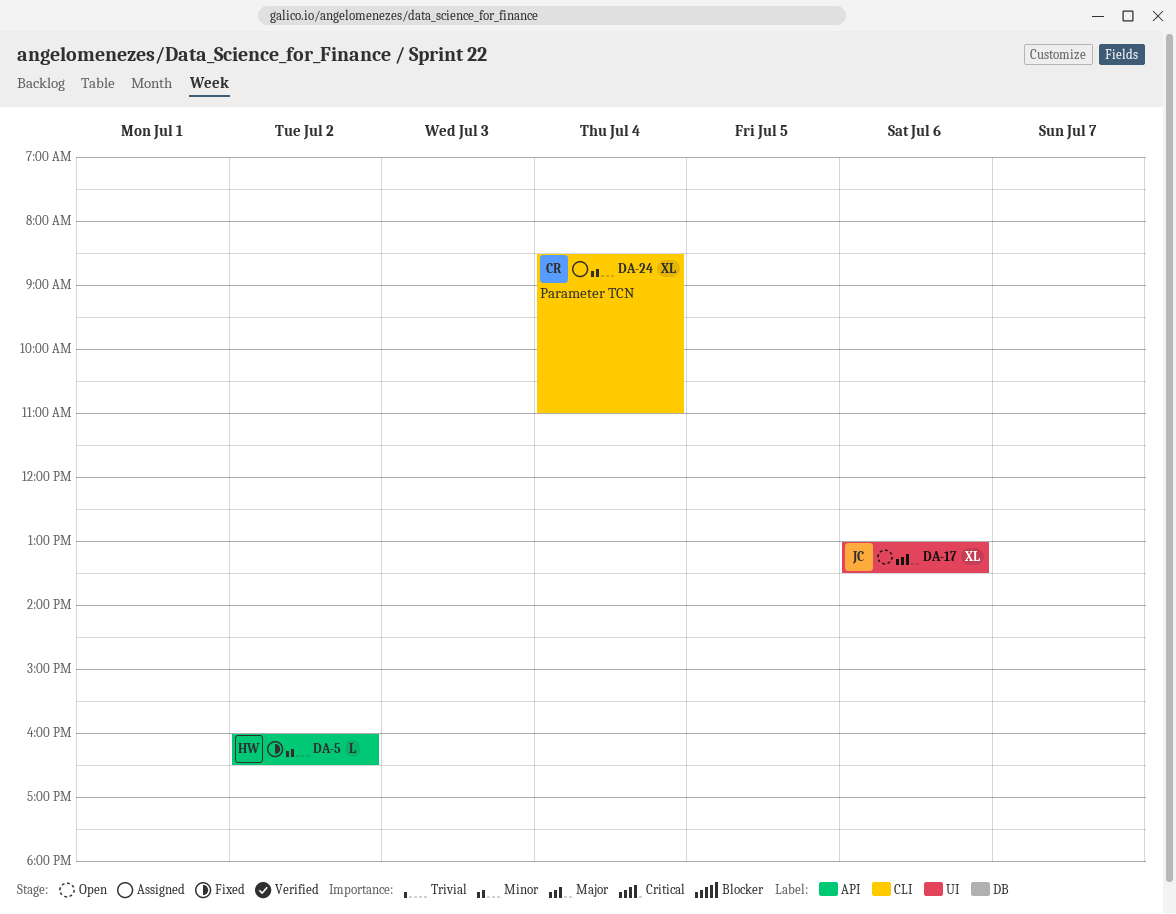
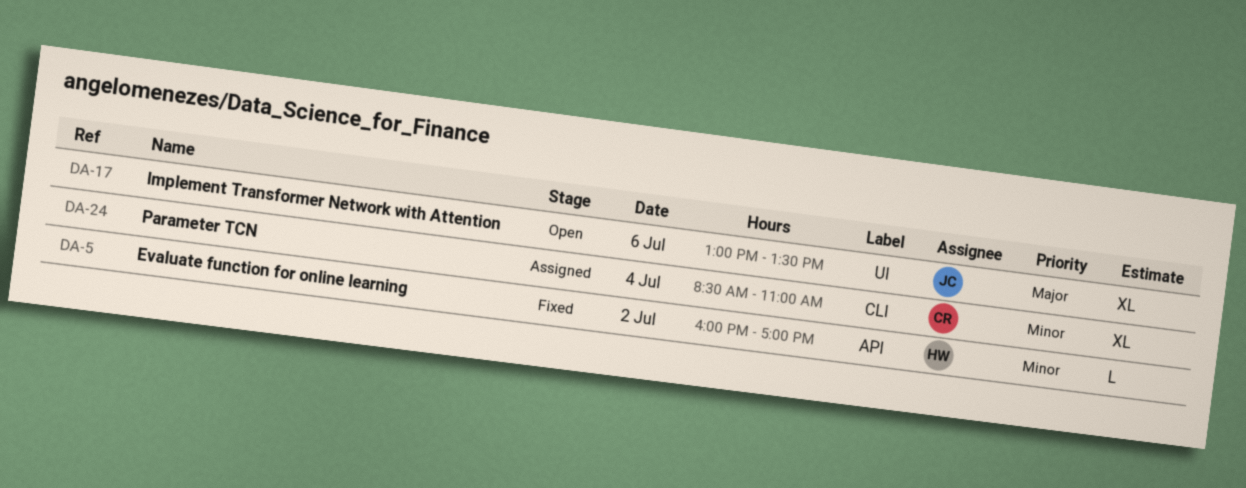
DA-5, ends: 16:30 -> 17:00

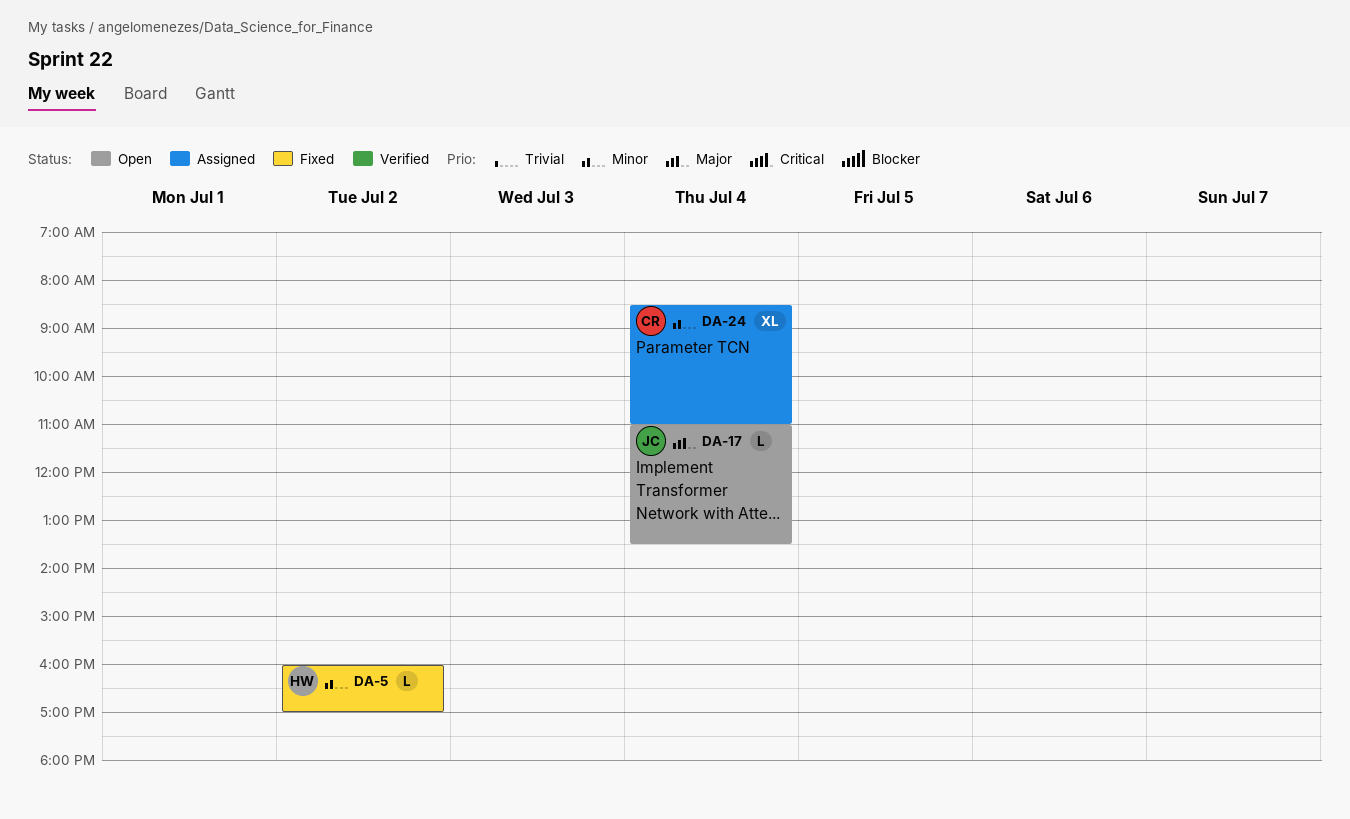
DA-17, estimate: XL -> L
DA-17, day: Jul 6 -> Jul 4
DA-17, begins: 13:00 -> 11:00

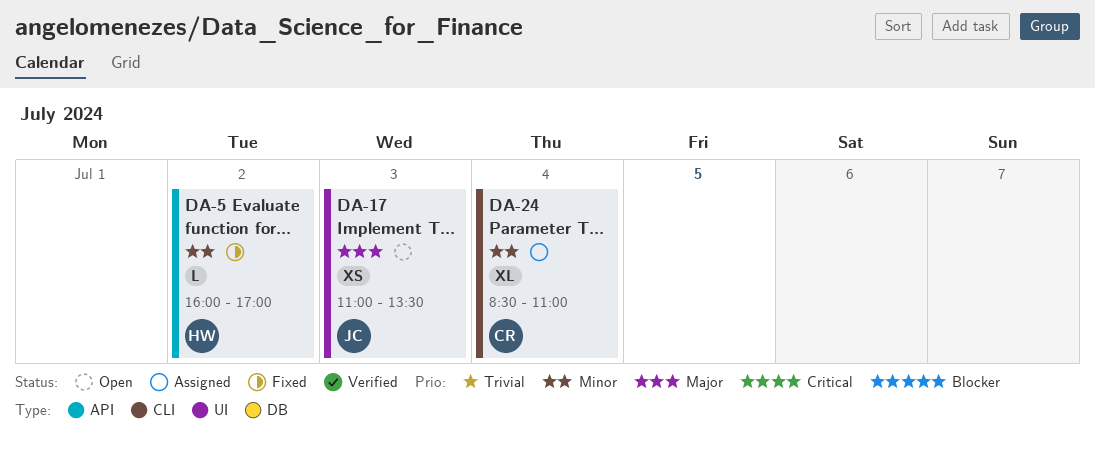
DA-17, estimate: L -> XS
DA-17, day: Jul 4 -> Jul 3

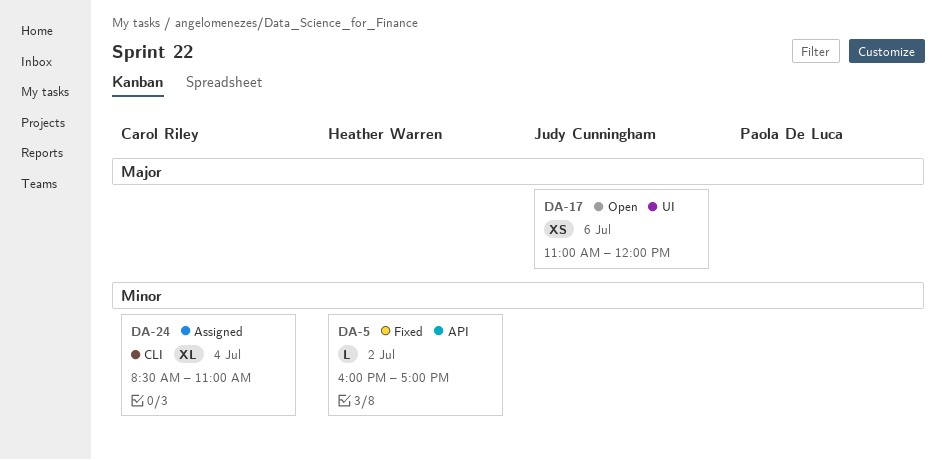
DA-17, day: Jul 3 -> Jul 6
DA-17, ends: 13:30 -> 12:00

